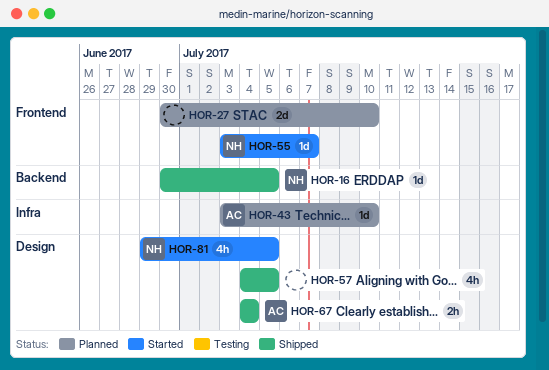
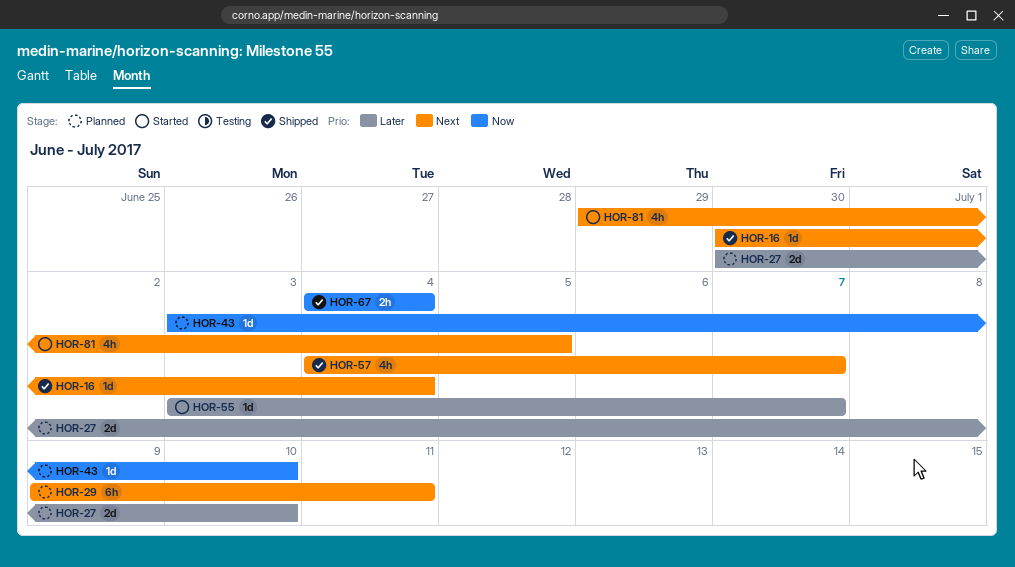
HOR-16, due: Jul 5 -> Jul 4
HOR-29: none -> present
HOR-57, due: Jul 5 -> Jul 7

